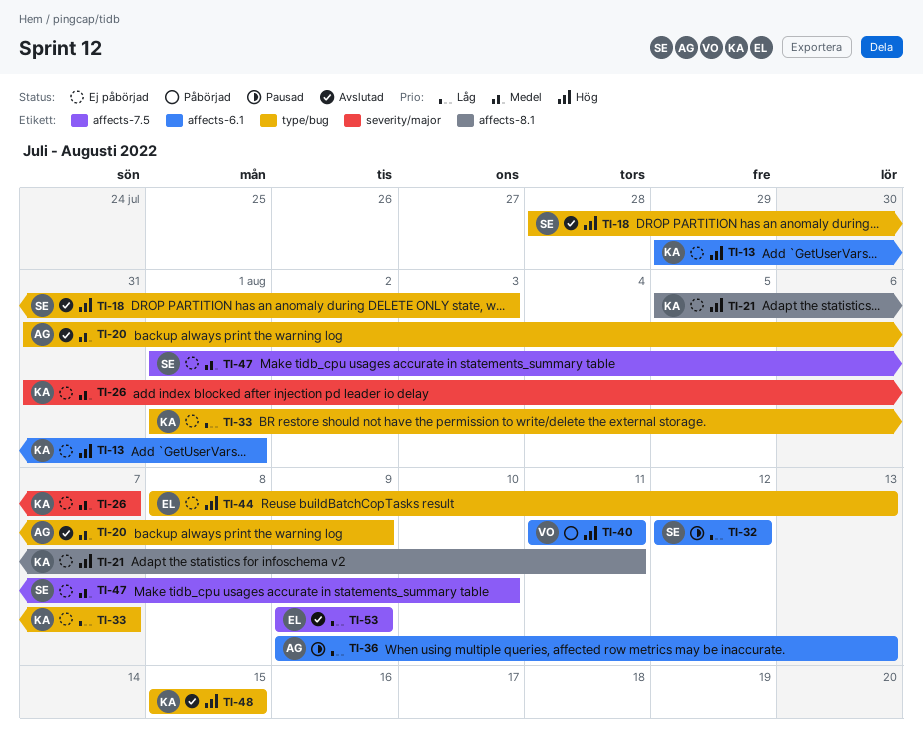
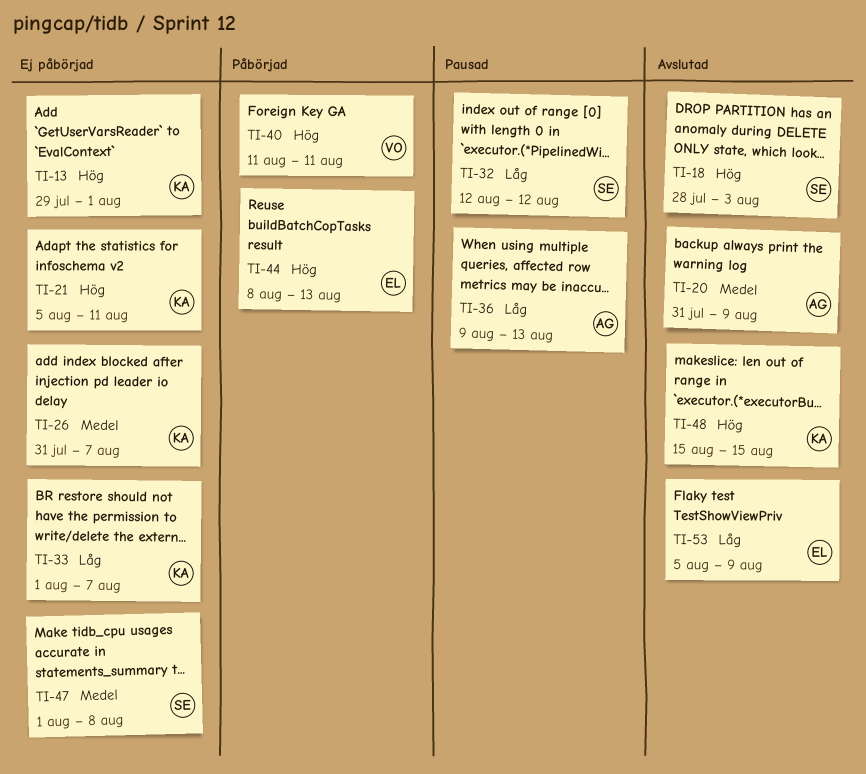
TI-44, status: Ej påbörjad -> Påbörjad
TI-47, due: Aug 10 -> Aug 8
TI-53, start: Aug 9 -> Aug 5

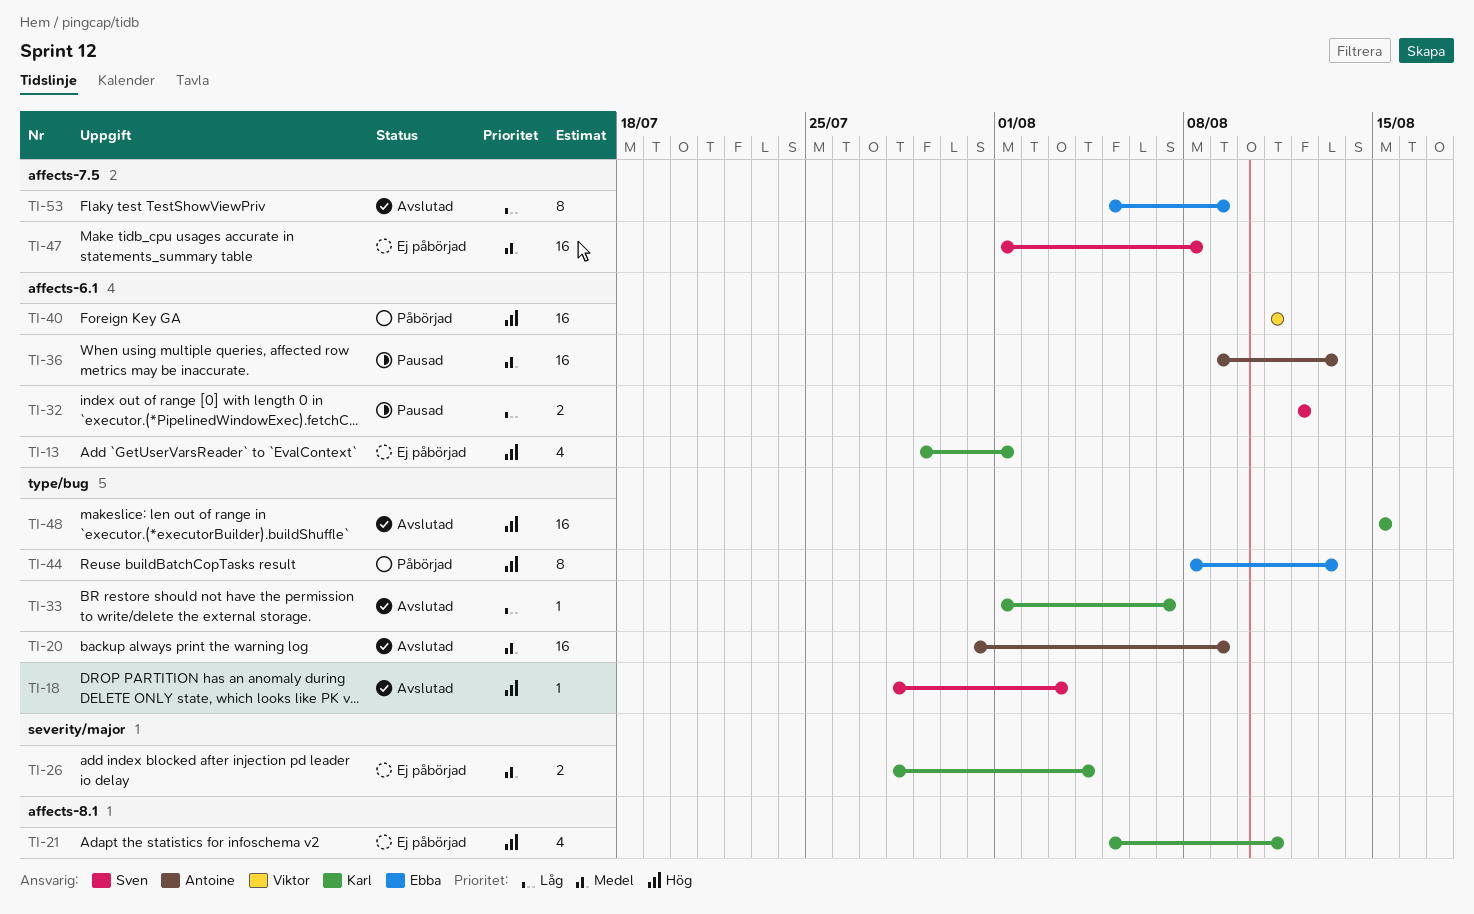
TI-26, start: Jul 31 -> Jul 28
TI-26, due: Aug 7 -> Aug 4
TI-33, status: Ej påbörjad -> Avslutad
TI-36, priority: Låg -> Medel

